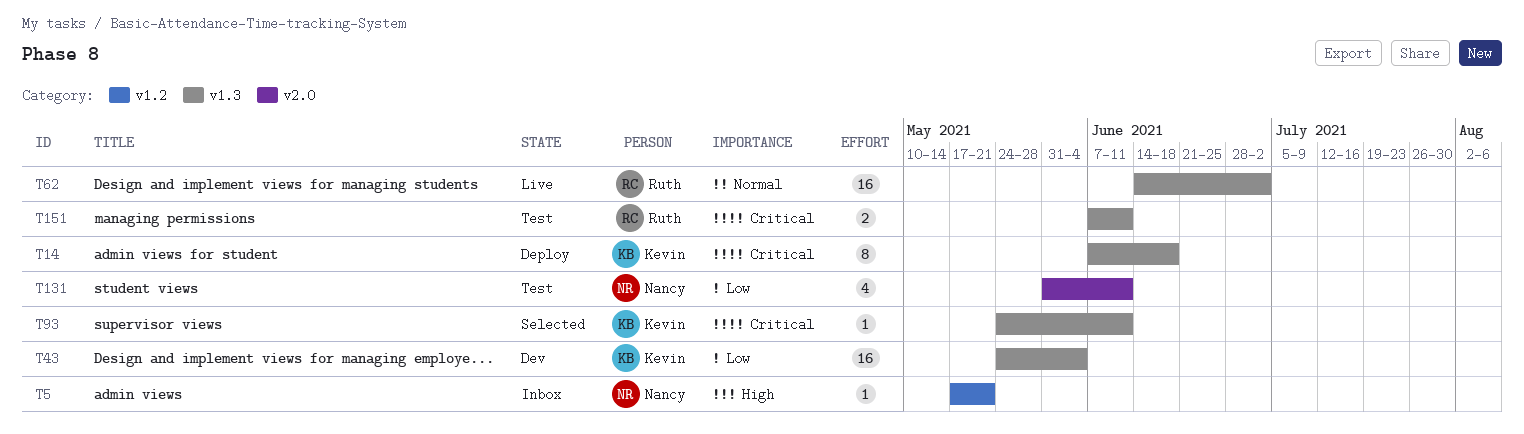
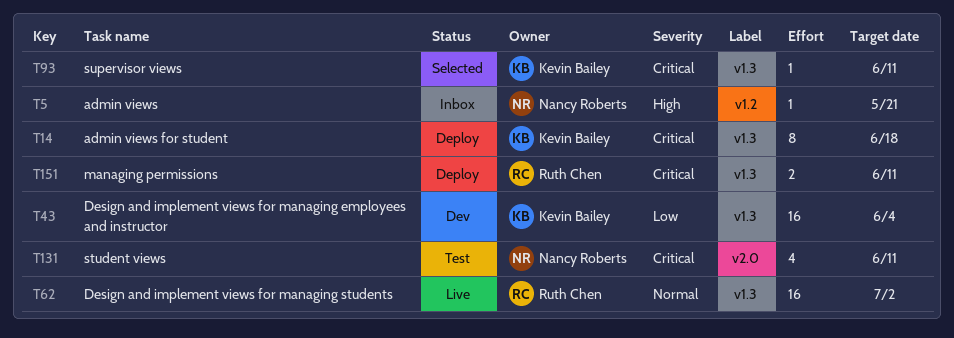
T131, priority: Low -> Critical
T151, status: Test -> Deploy

